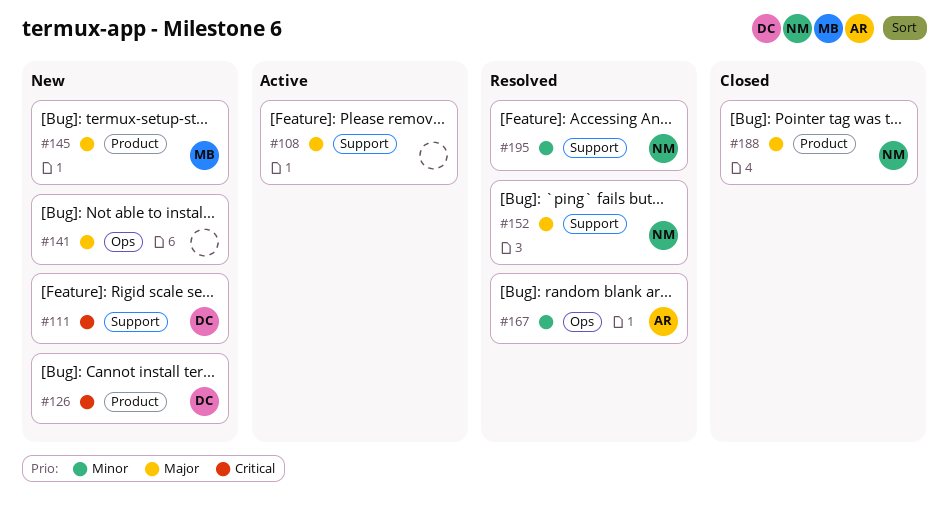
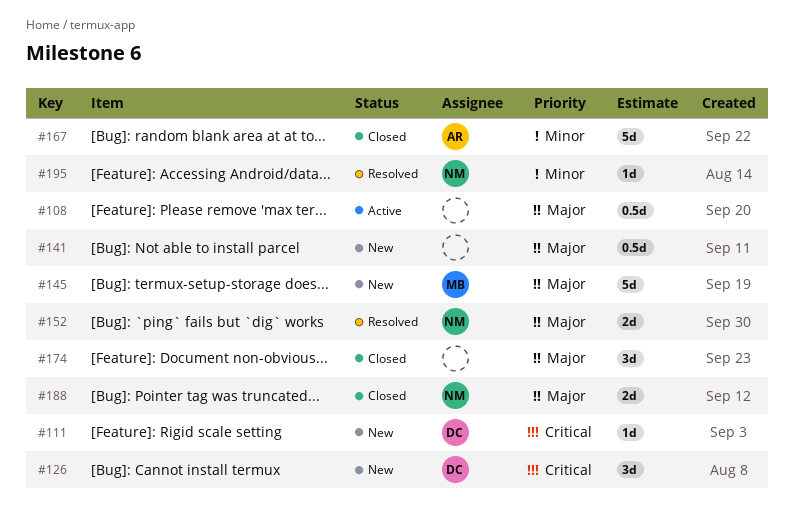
#167, status: Resolved -> Closed
#174: none -> present

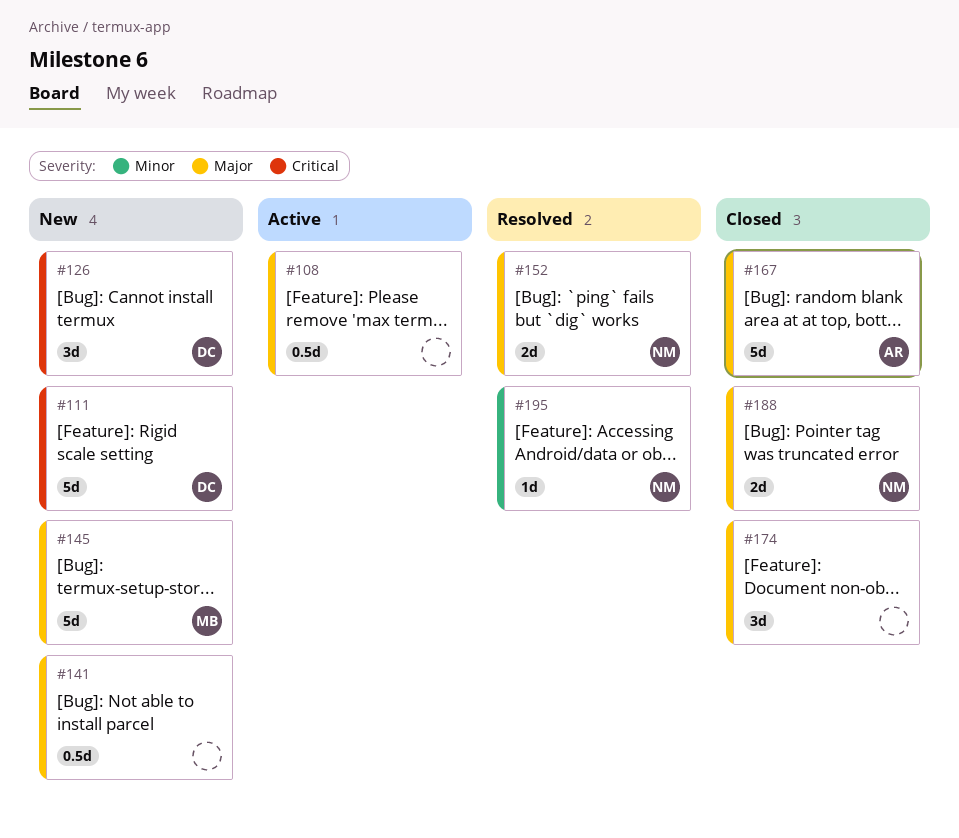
#111, estimate: 1d -> 5d
#167, priority: Minor -> Major

